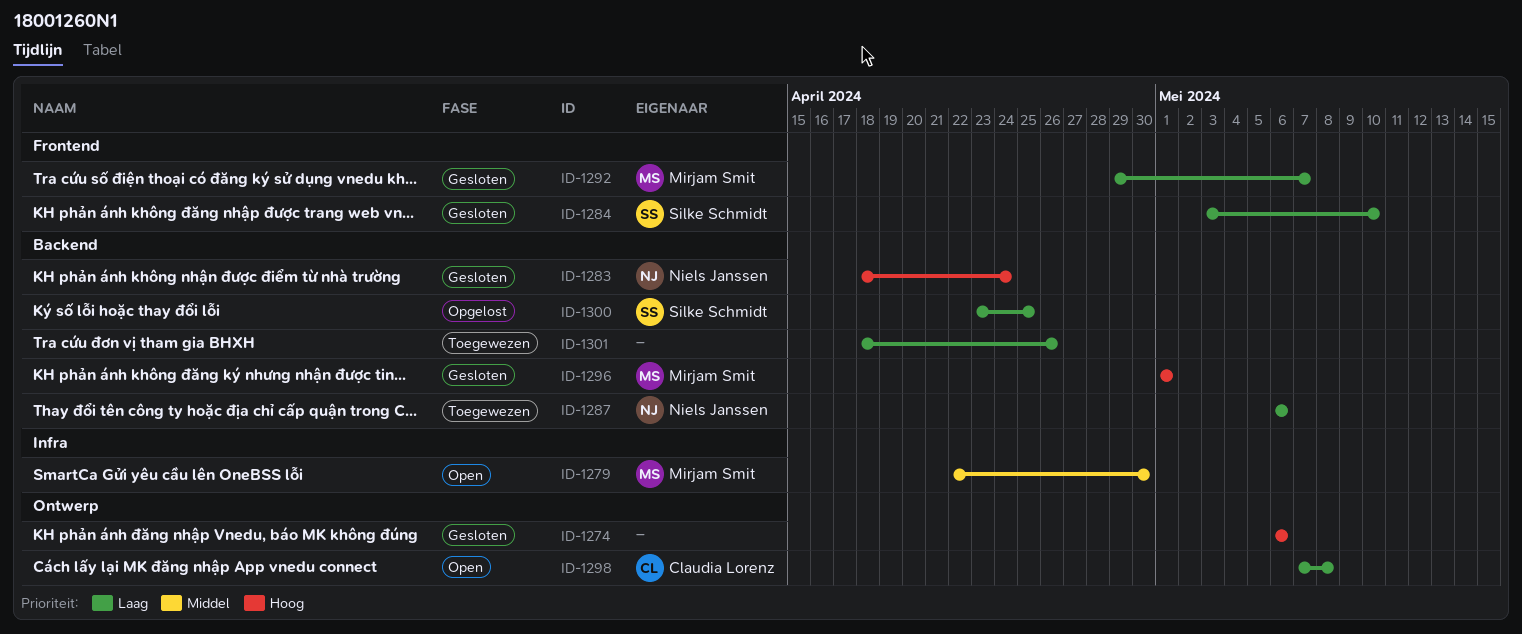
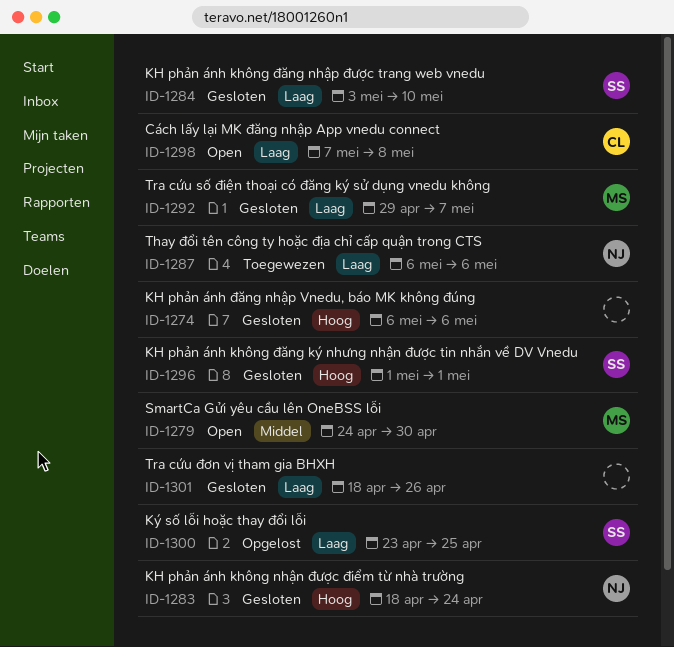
ID-1279, start: Apr 22 -> Apr 24
ID-1296, owner: Mirjam Smit -> Silke Schmidt
ID-1301, status: Toegewezen -> Gesloten

